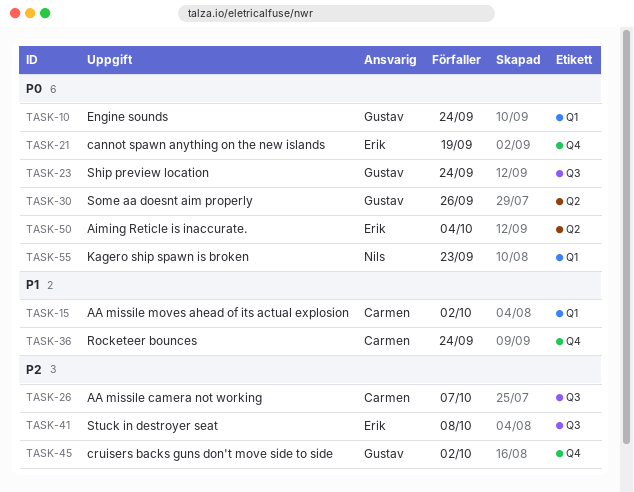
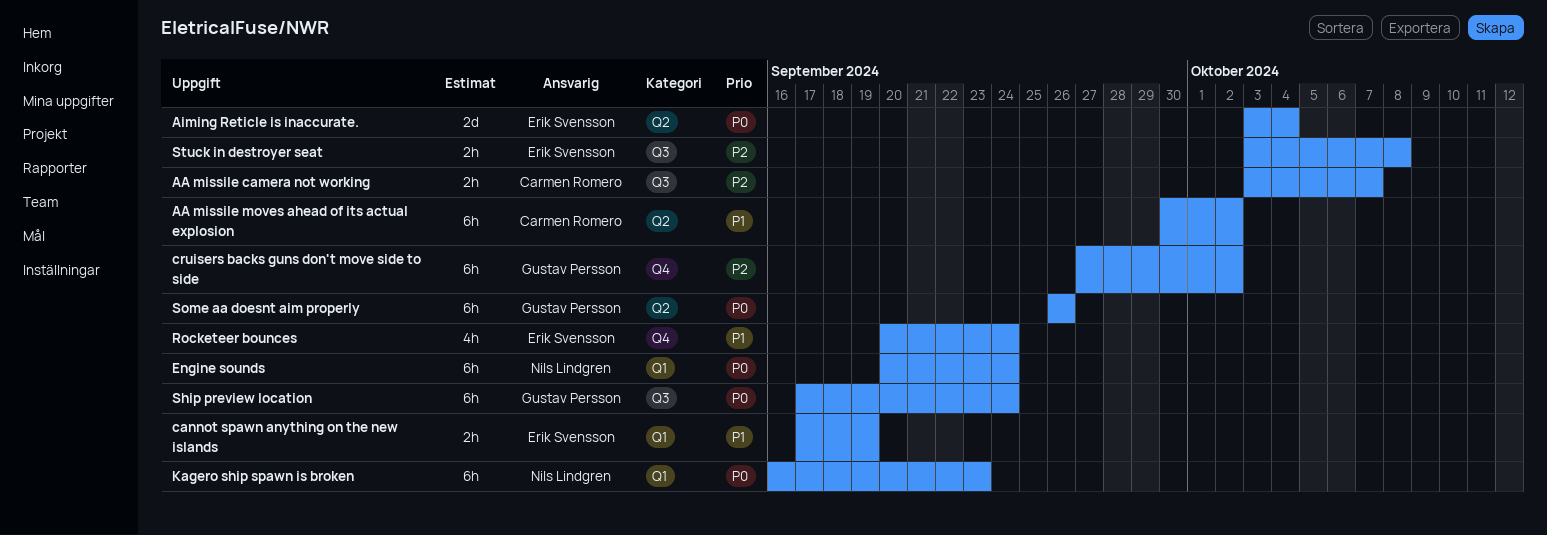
AA missile moves ahead of its actual explosion, label: Q1 -> Q2
cannot spawn anything on the new islands, priority: P0 -> P1
cannot spawn anything on the new islands, label: Q4 -> Q1
Engine sounds, owner: Gustav Persson -> Nils Lindgren
Rocketeer bounces, owner: Carmen Romero -> Erik Svensson

